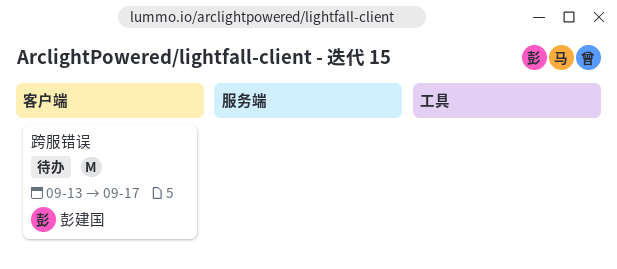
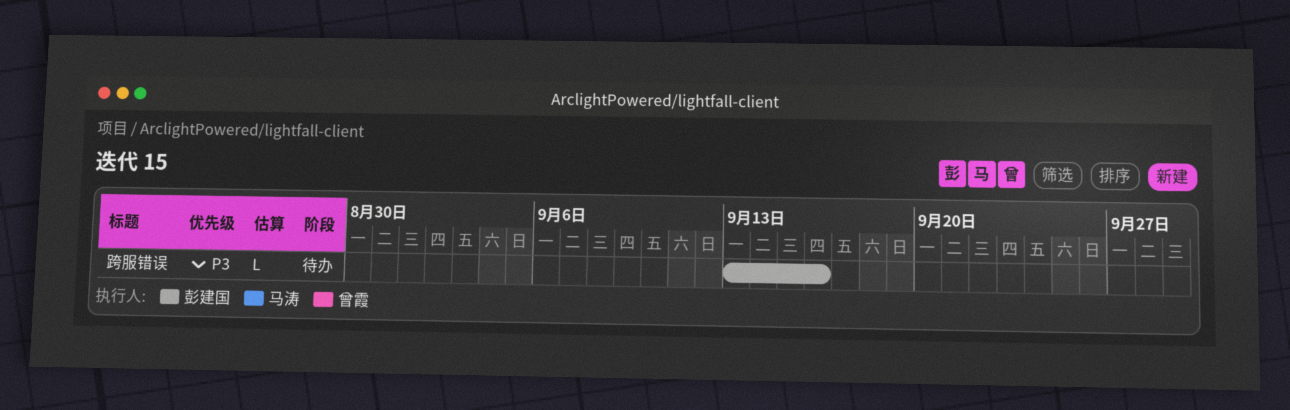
跨服错误, estimate: M -> L
跨服错误, due: Sep 17 -> Sep 16

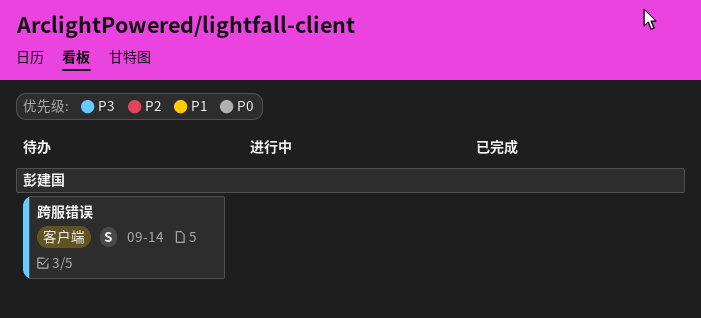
跨服错误, estimate: L -> S
跨服错误, due: Sep 16 -> Sep 14

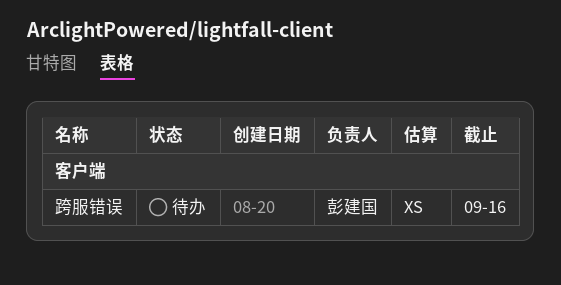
跨服错误, estimate: S -> XS
跨服错误, due: Sep 14 -> Sep 16

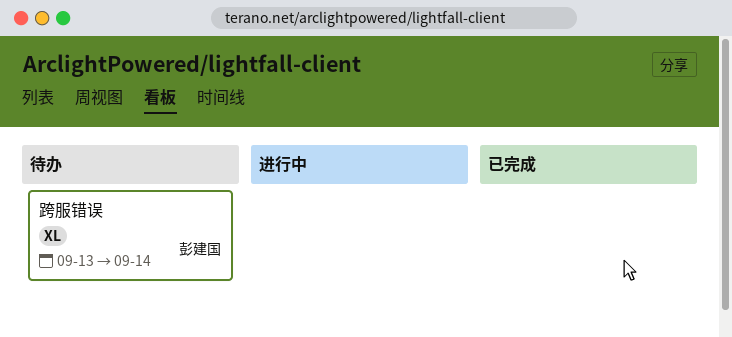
跨服错误, estimate: XS -> XL
跨服错误, due: Sep 16 -> Sep 14

